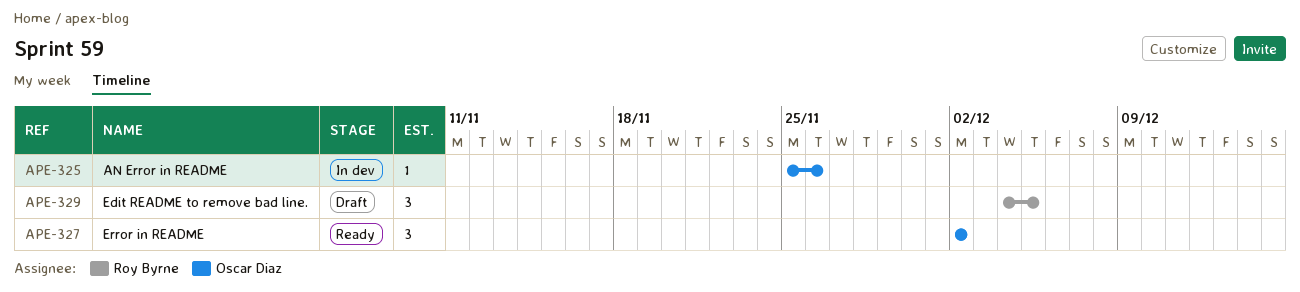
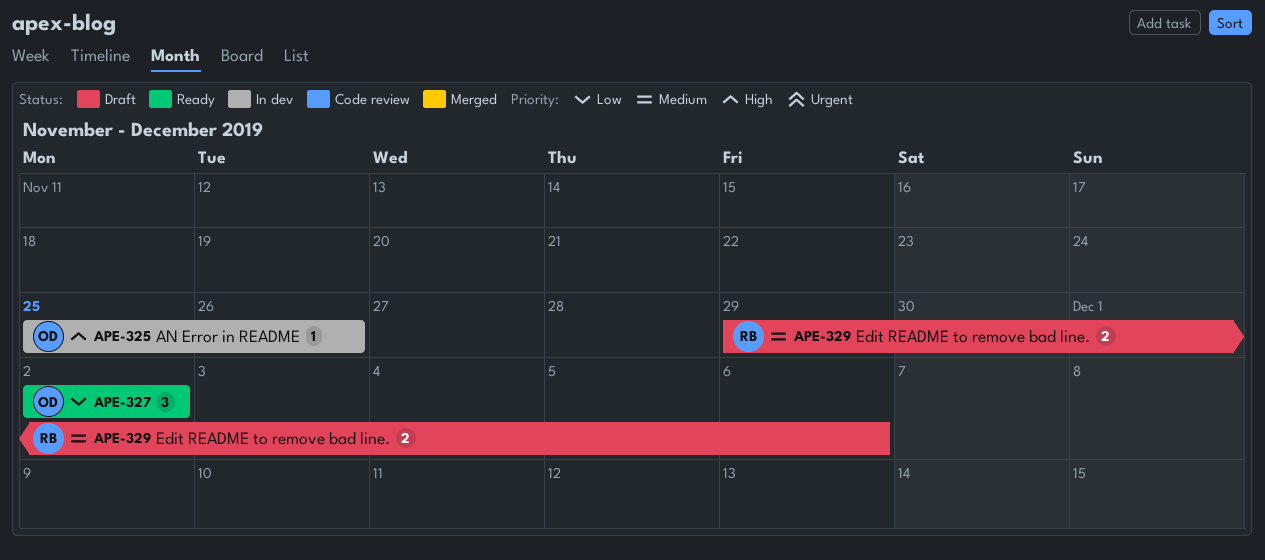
APE-329, estimate: 3 -> 2
APE-329, start: Dec 4 -> Nov 29
APE-329, due: Dec 5 -> Dec 6

